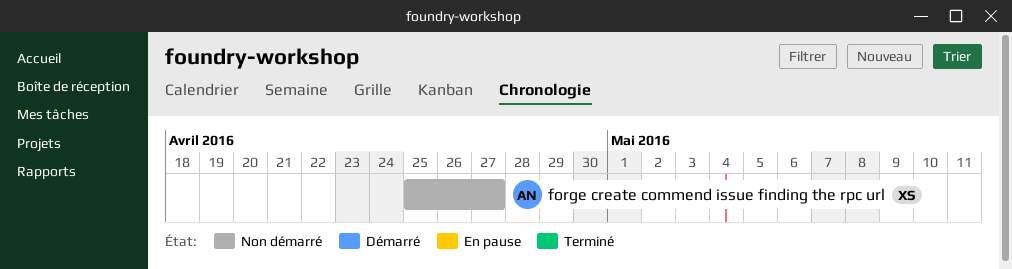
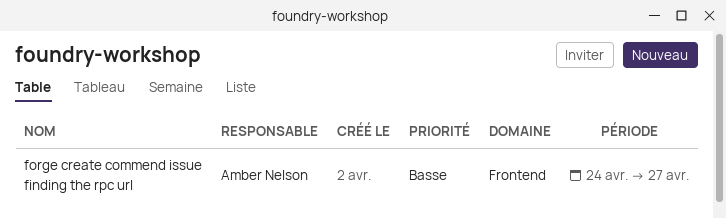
forge create commend issue finding the rpc url, start: Apr 25 -> Apr 24

